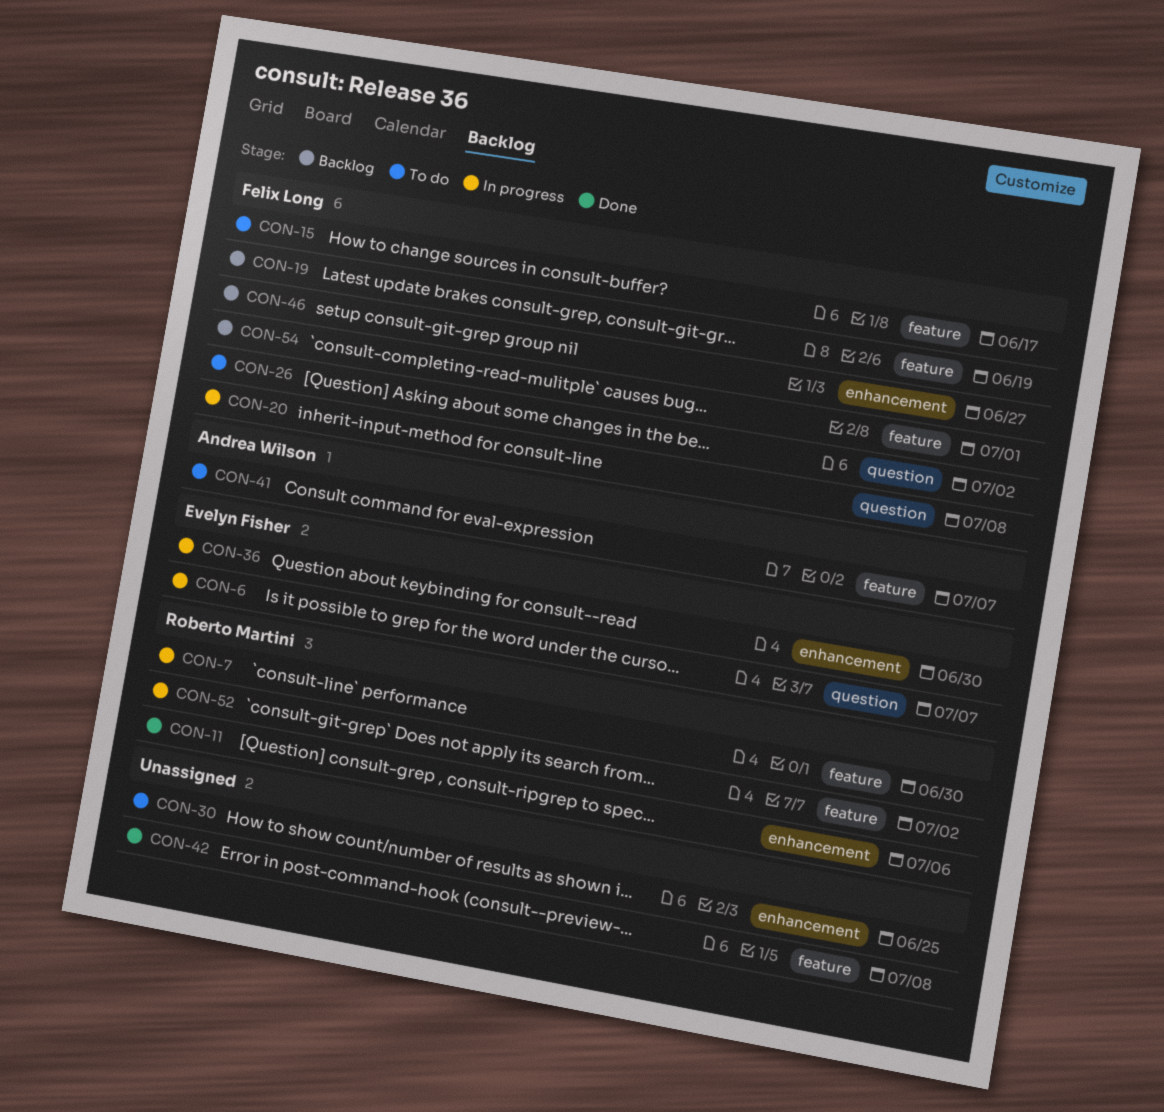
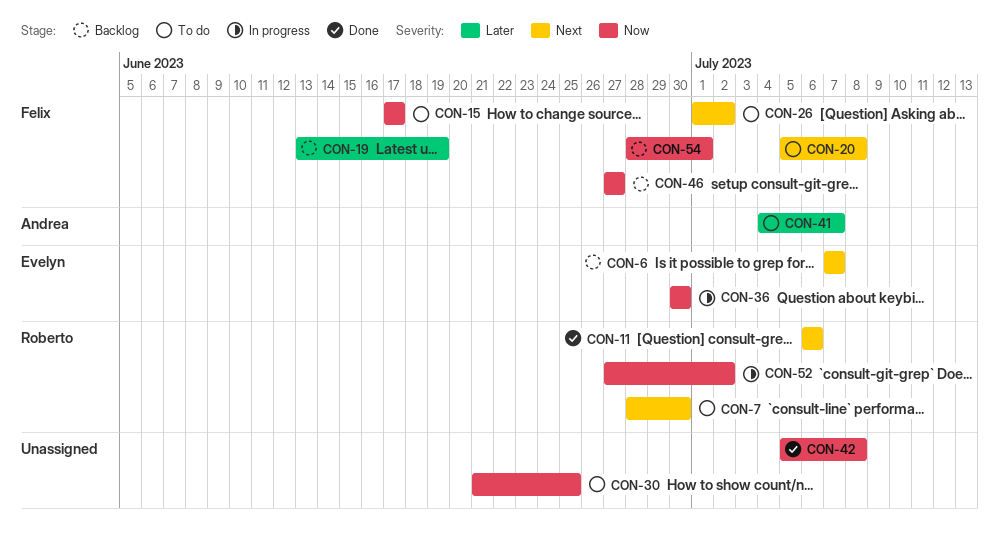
CON-6, status: In progress -> Backlog
CON-7, status: In progress -> To do
CON-20, status: In progress -> To do

